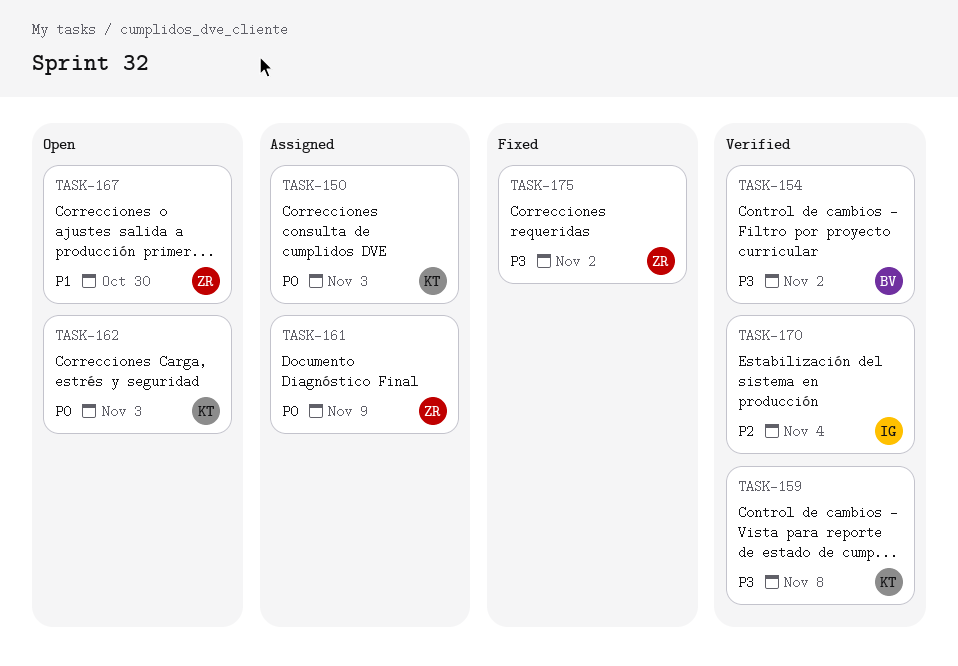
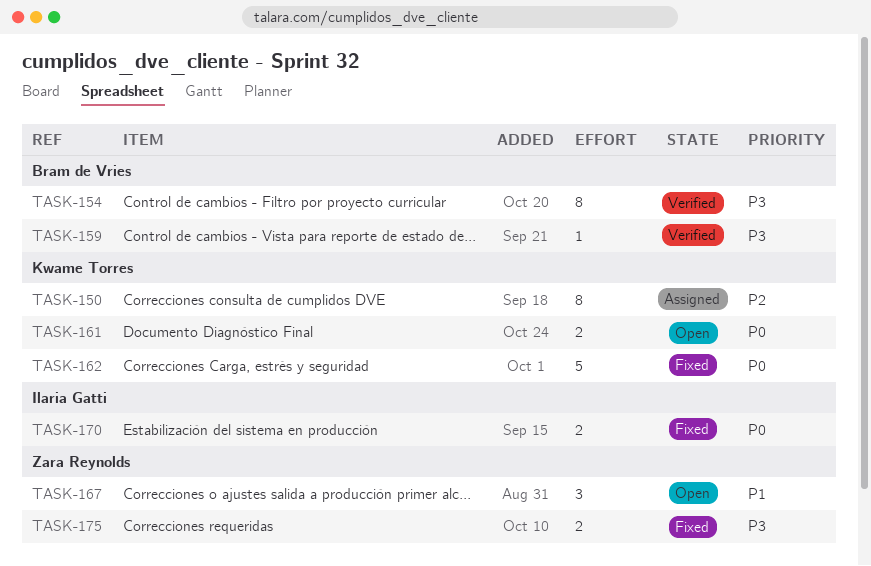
TASK-150, priority: P0 -> P2
TASK-159, owner: Kwame Torres -> Bram de Vries
TASK-161, status: Assigned -> Open
TASK-161, owner: Zara Reynolds -> Kwame Torres
TASK-162, status: Open -> Fixed
TASK-170, status: Verified -> Fixed
TASK-170, priority: P2 -> P0

